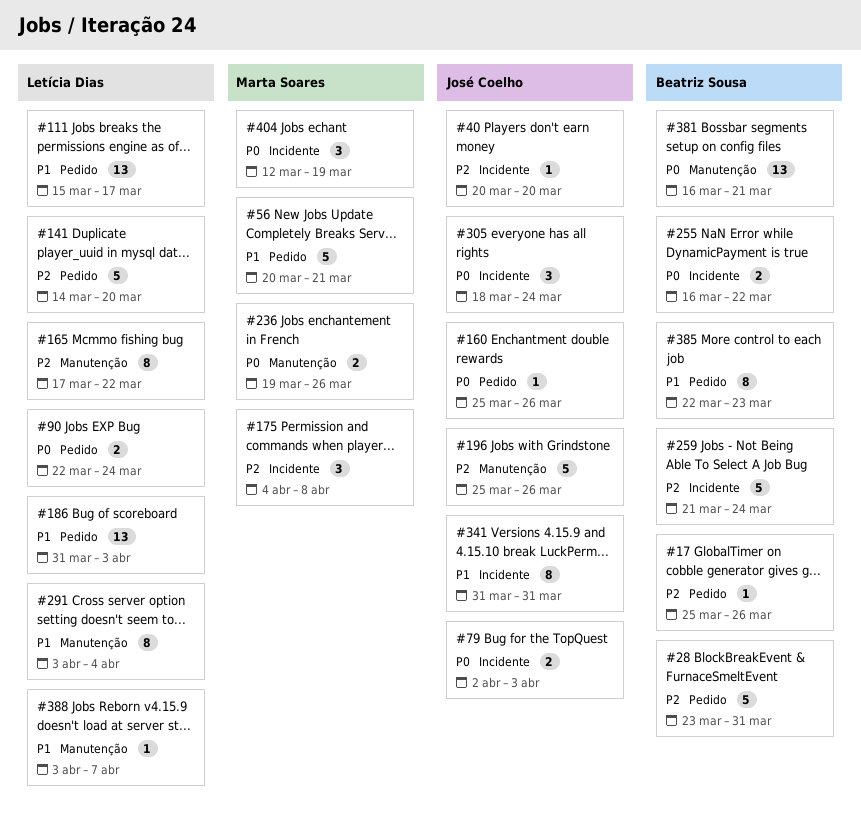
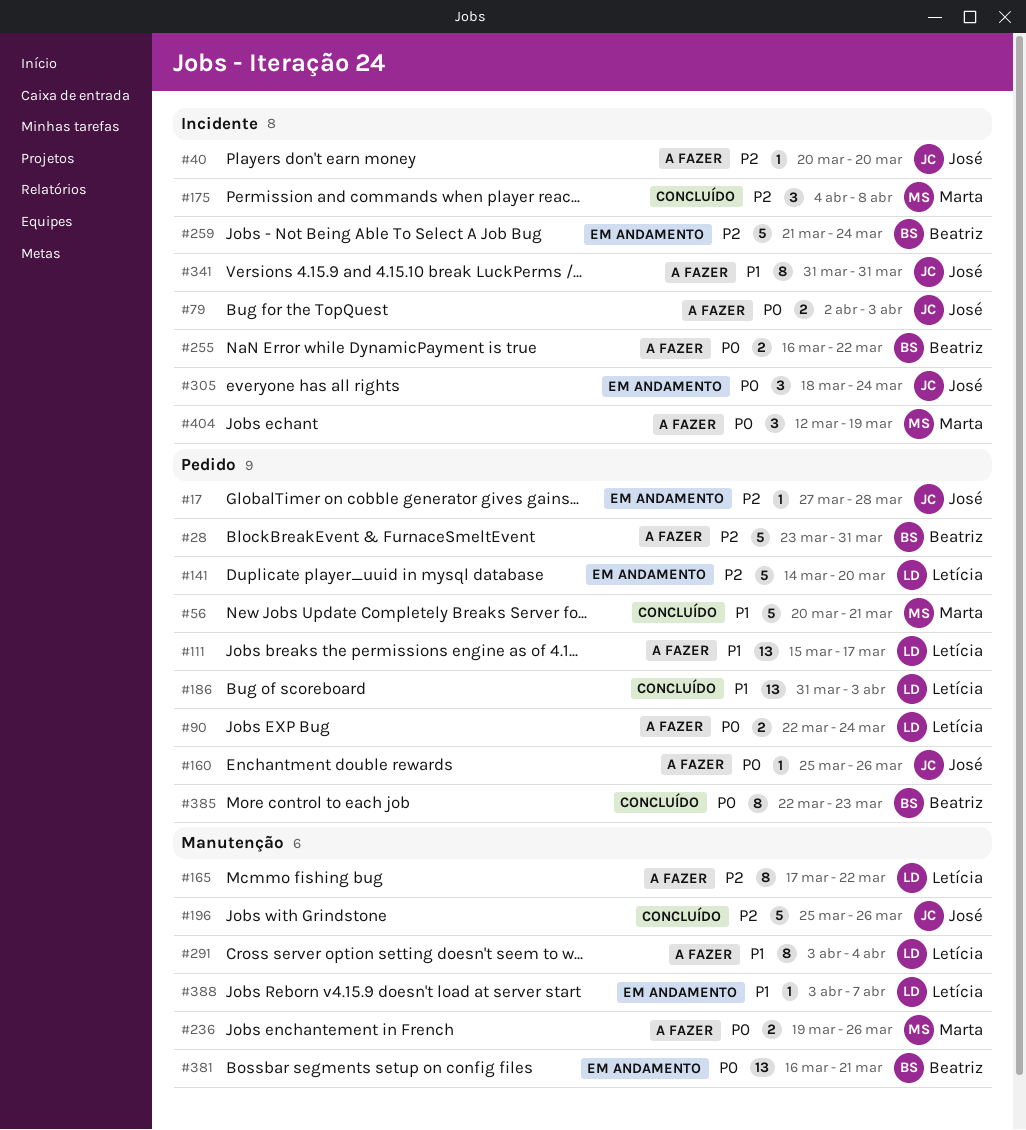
#17, owner: Beatriz Sousa -> José Coelho
#17, start: Mar 25 -> Mar 27
#17, due: Mar 26 -> Mar 28
#385, priority: P1 -> P0

